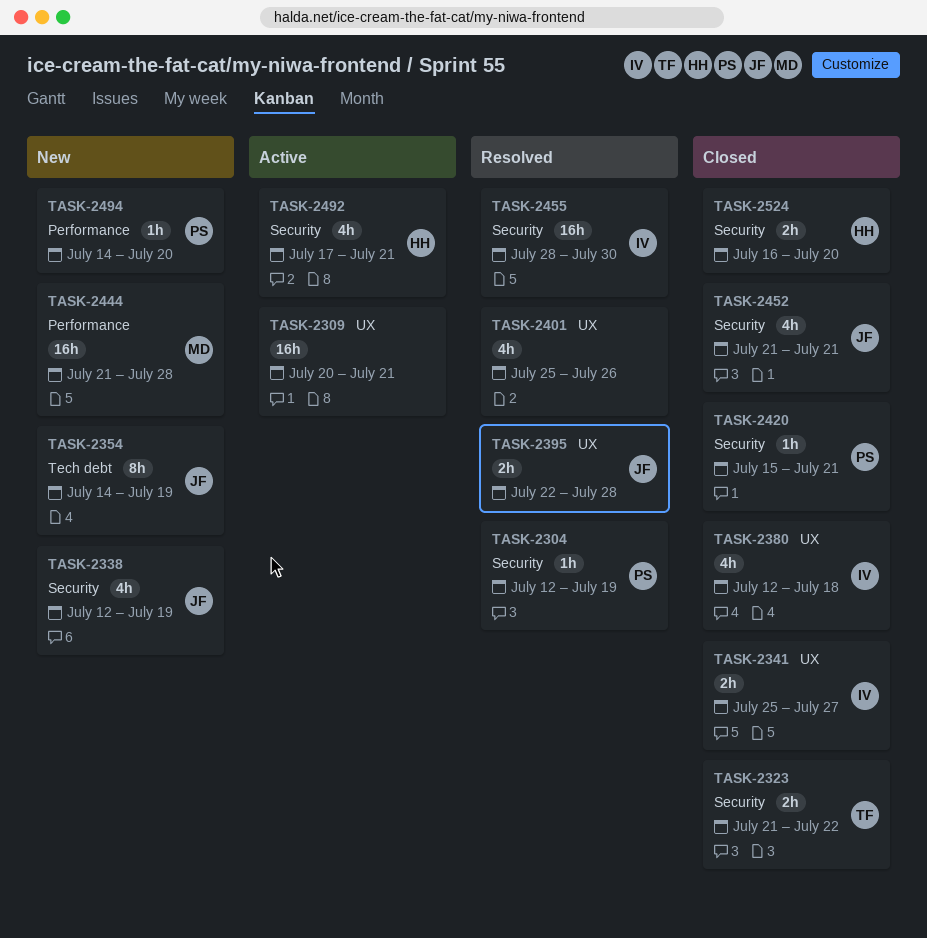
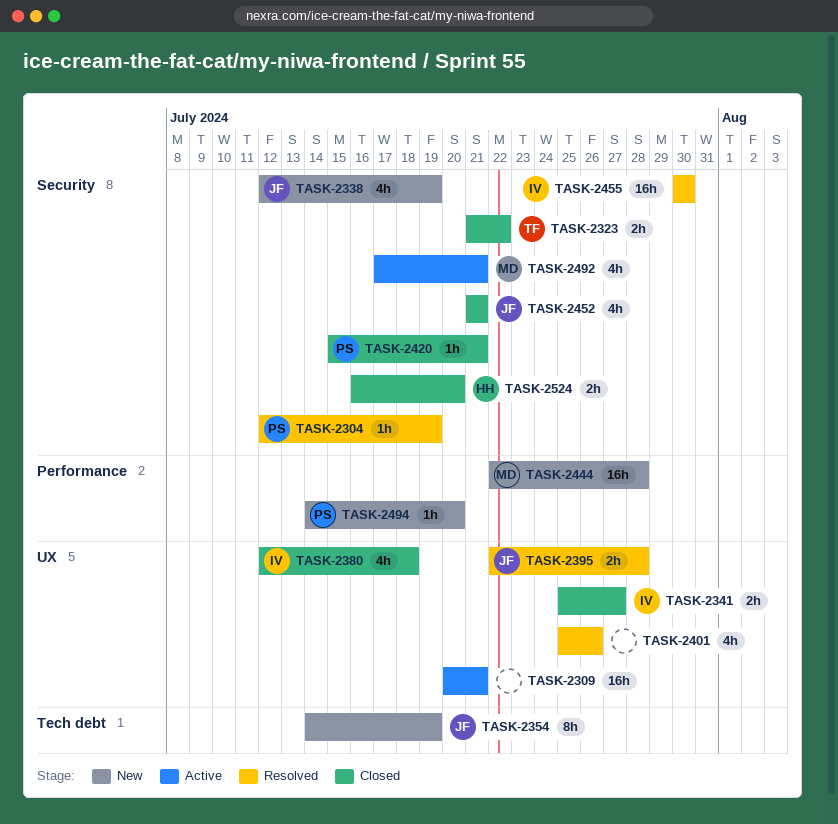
TASK-2444, start: Jul 21 -> Jul 22
TASK-2455, start: Jul 28 -> Jul 30
TASK-2492, owner: HH -> MD

